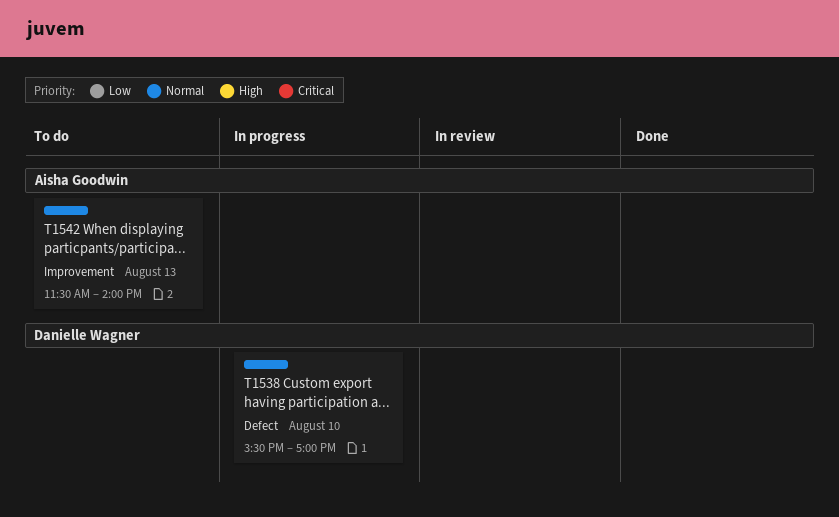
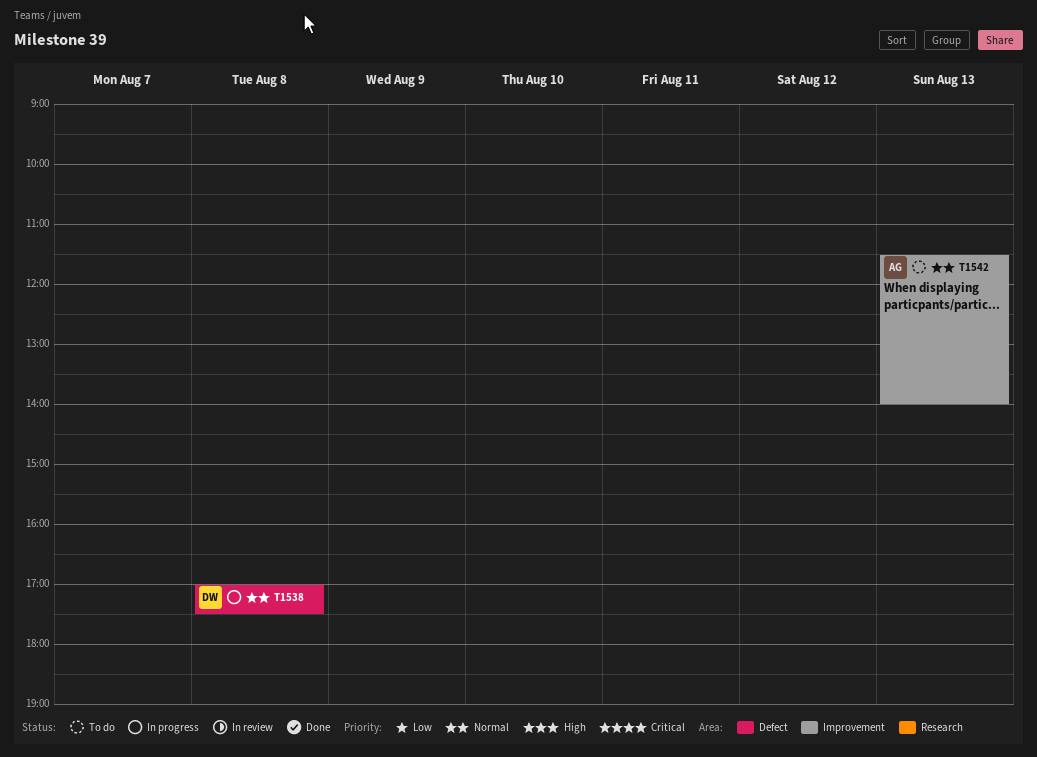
T1538, day: Aug 10 -> Aug 8
T1538, begins: 15:30 -> 17:00
T1538, ends: 17:00 -> 17:30

